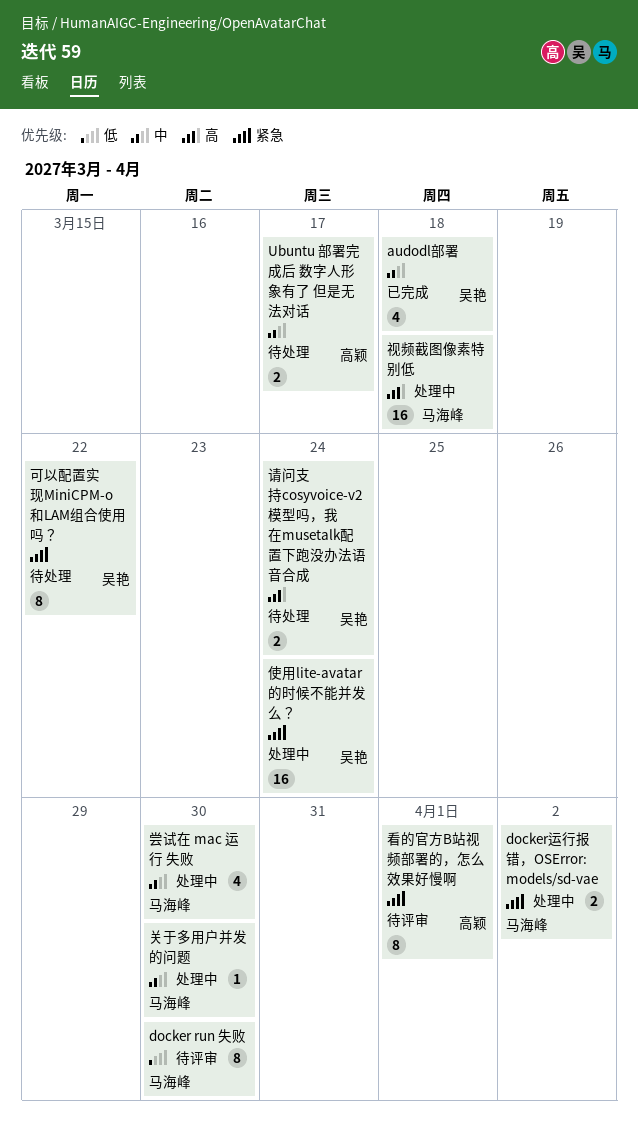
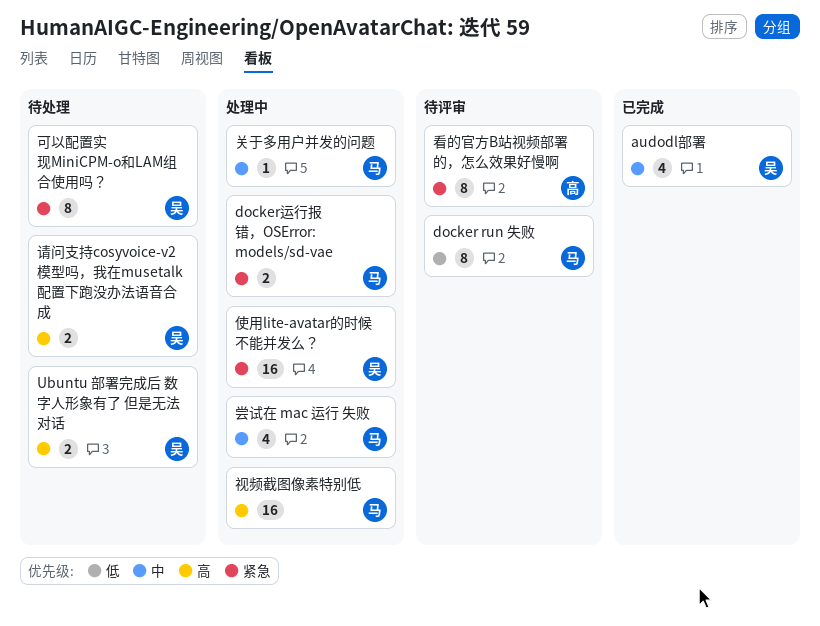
Ubuntu 部署完成后 数字人形象有了 但是无法对话, owner: 高颖 -> 吴艳
Ubuntu 部署完成后 数字人形象有了 但是无法对话, priority: 中 -> 高

